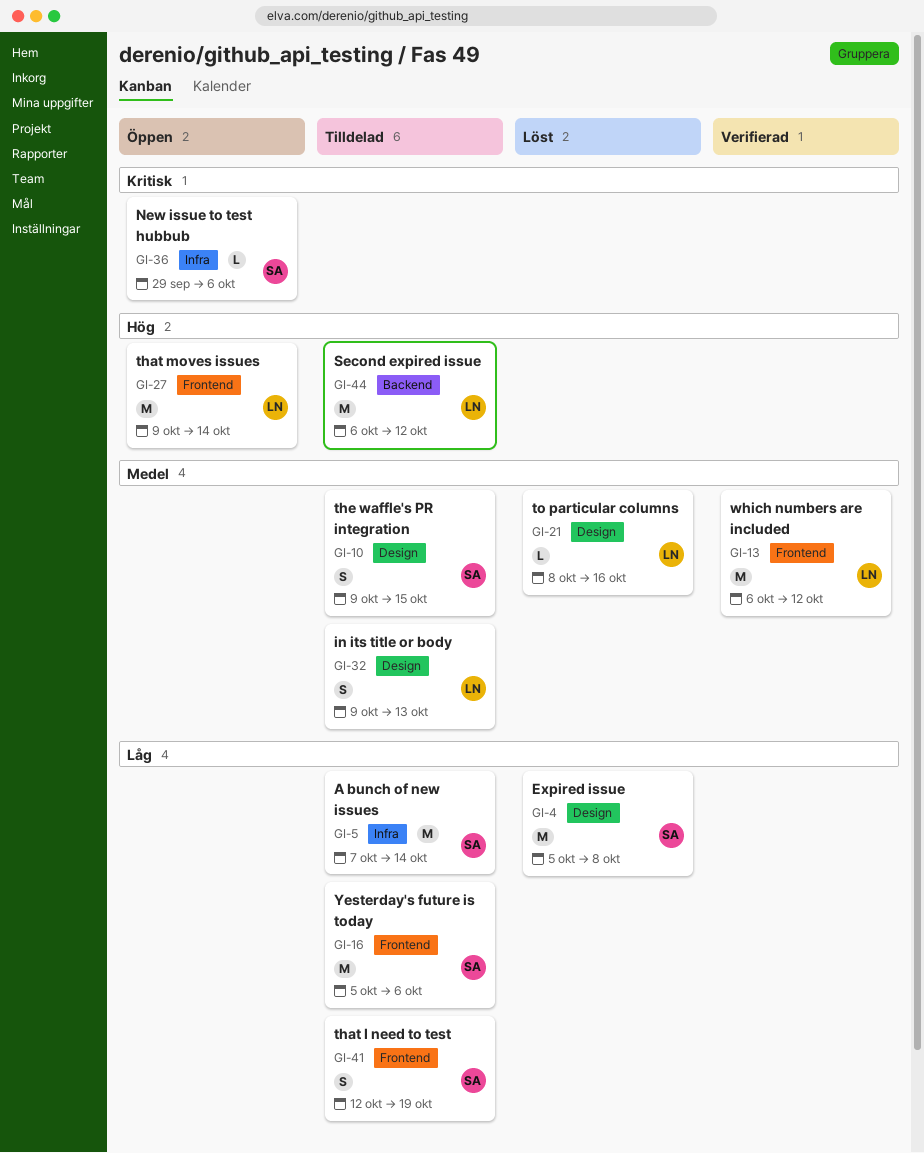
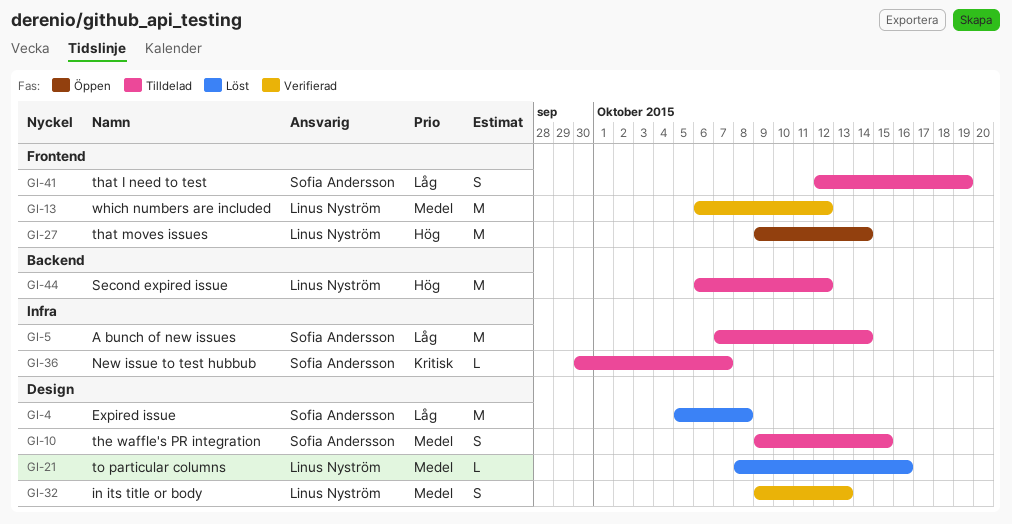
GI-16: present -> none
GI-32, status: Tilldelad -> Verifierad
GI-36, status: Öppen -> Tilldelad
GI-36, start: Sep 29 -> Sep 30
GI-36, due: Oct 6 -> Oct 7

